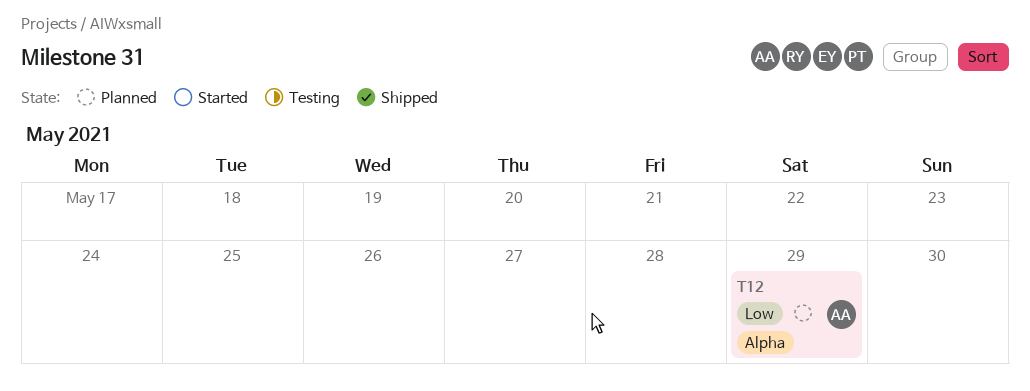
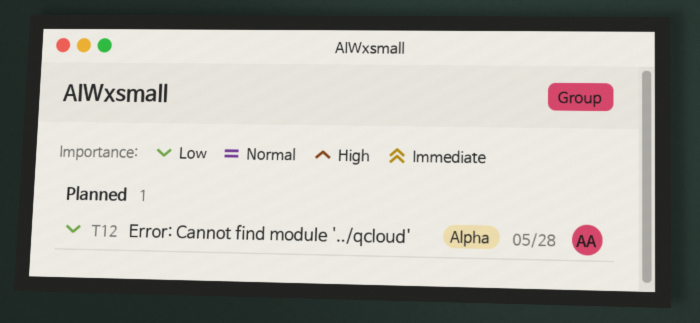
T12, due: May 29 -> May 28

